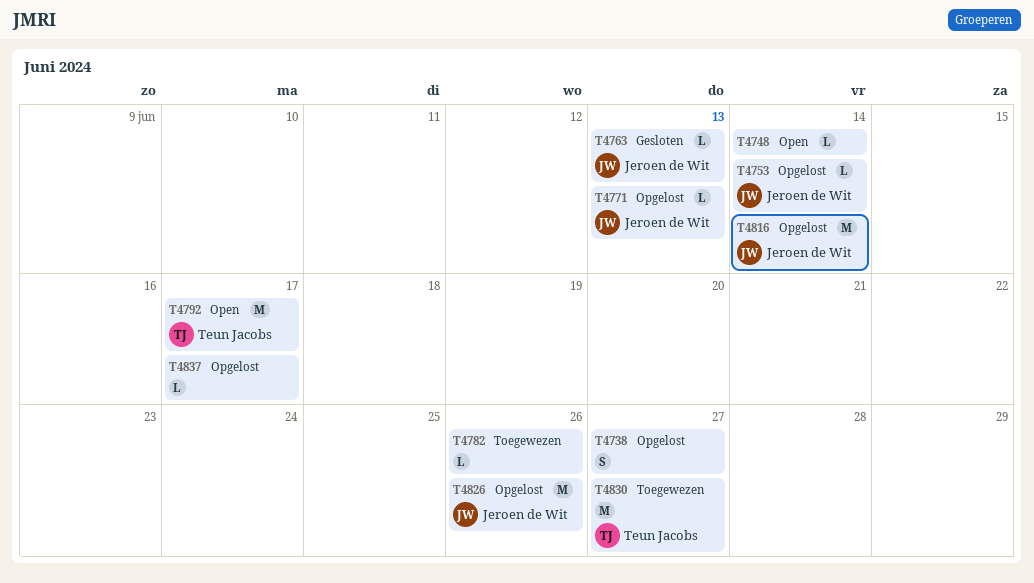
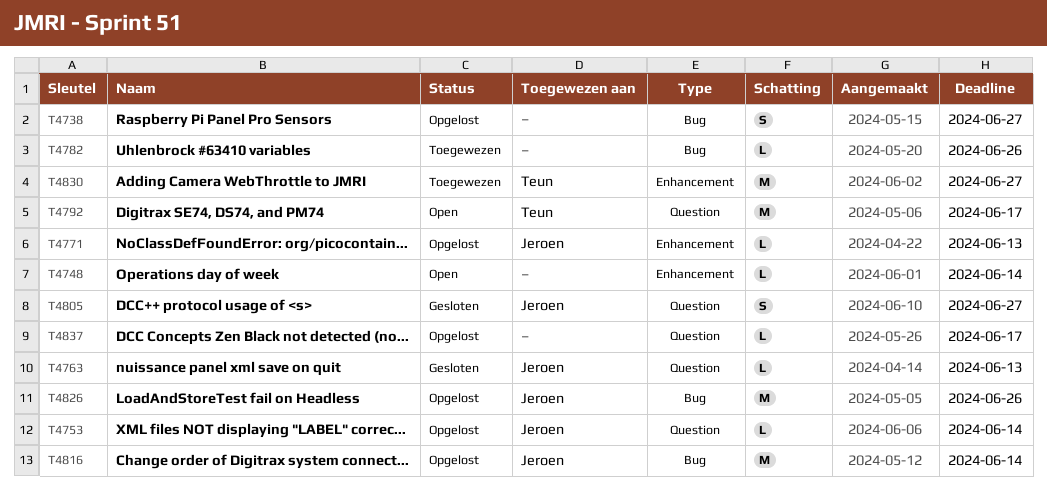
T4805: none -> present

